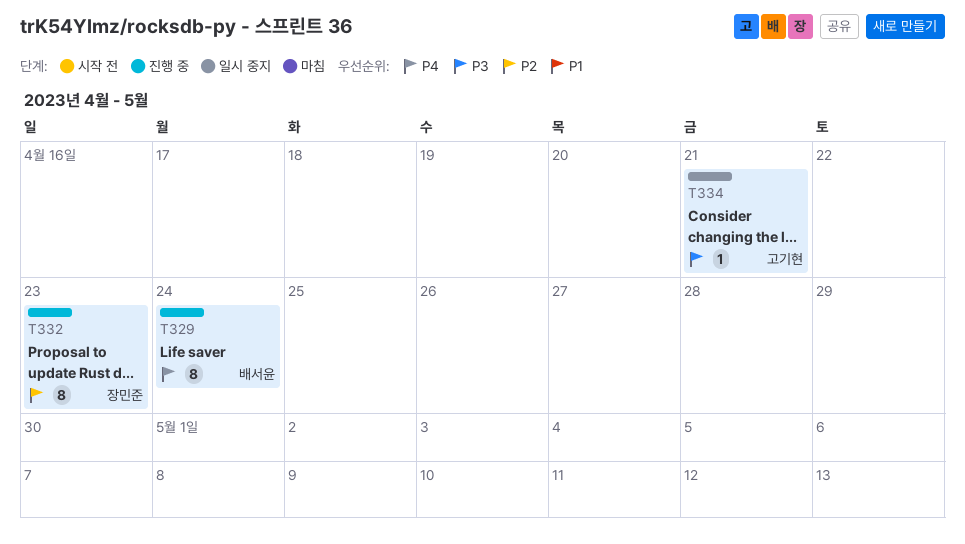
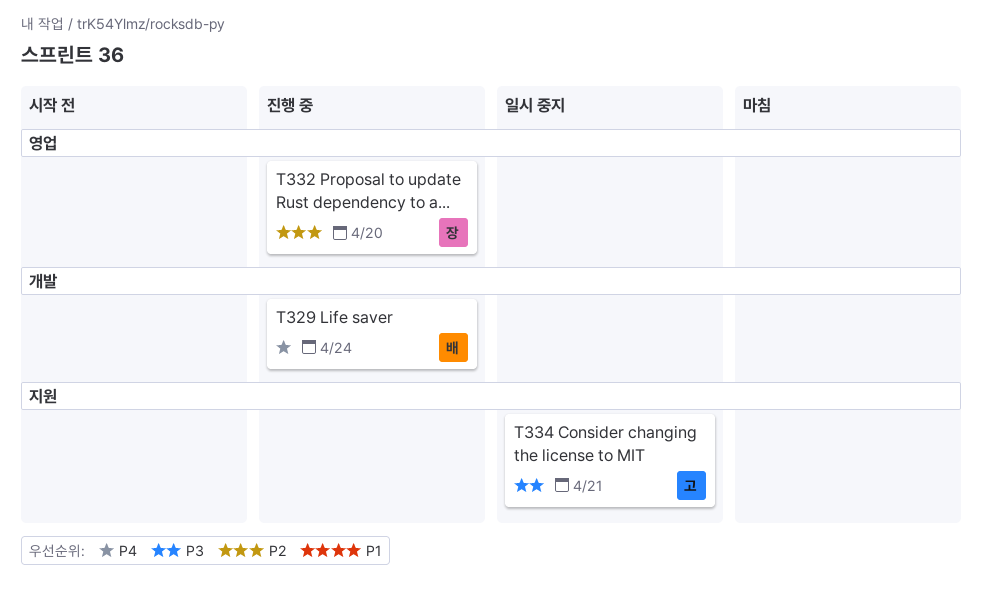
T332, due: Apr 23 -> Apr 20

